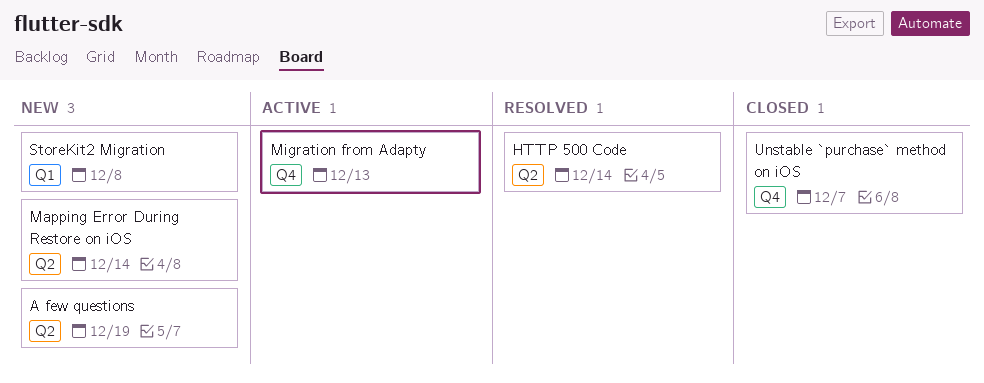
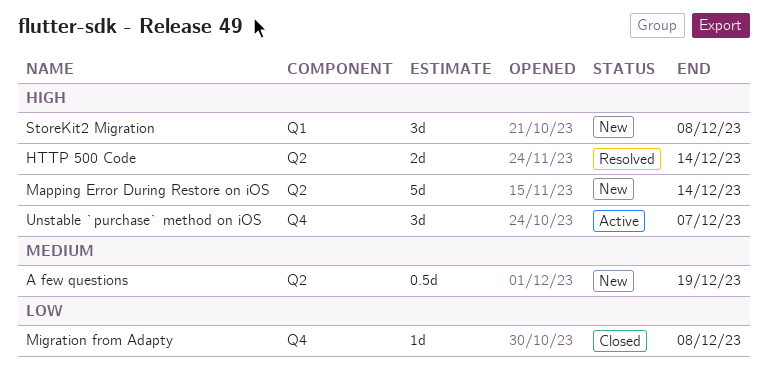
Migration from Adapty, status: Active -> Closed
Migration from Adapty, due: Dec 13 -> Dec 8
Unstable `purchase` method on iOS, status: Closed -> Active

